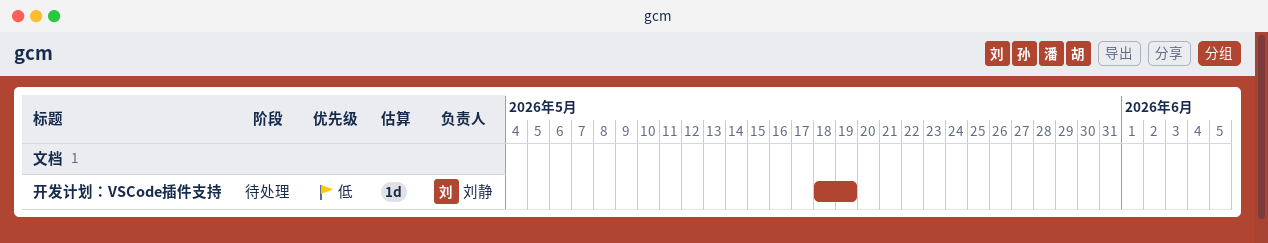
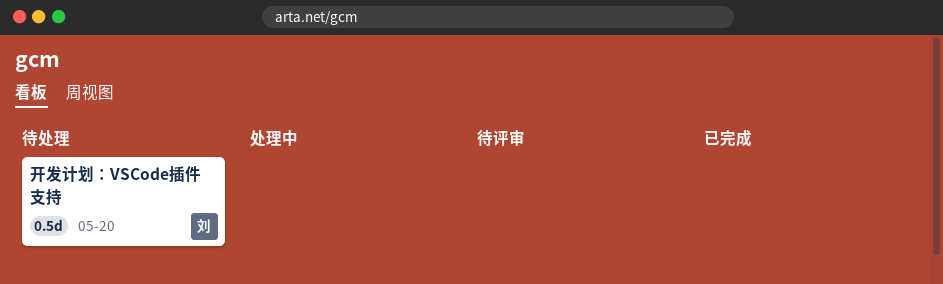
开发计划：VSCode插件支持, estimate: 1d -> 0.5d
开发计划：VSCode插件支持, due: May 19 -> May 20

